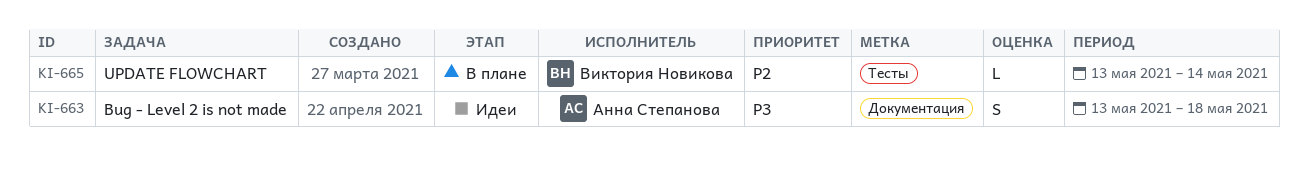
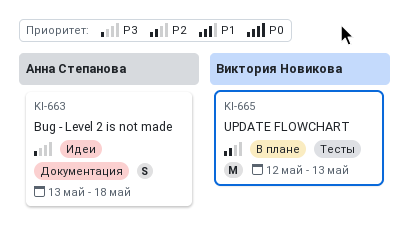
KI-665, estimate: L -> M
KI-665, start: May 13 -> May 12
KI-665, due: May 14 -> May 13

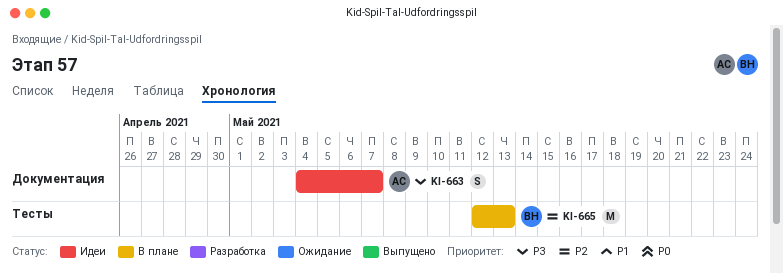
KI-663, start: May 13 -> May 4
KI-663, due: May 18 -> May 7

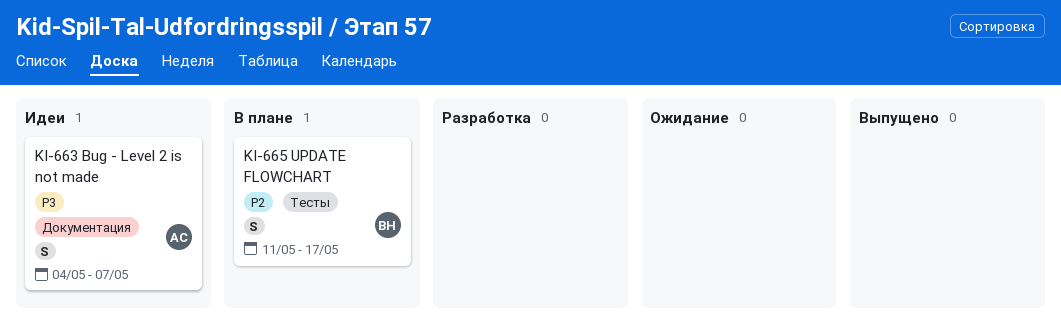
KI-665, estimate: M -> S
KI-665, start: May 12 -> May 11
KI-665, due: May 13 -> May 17

